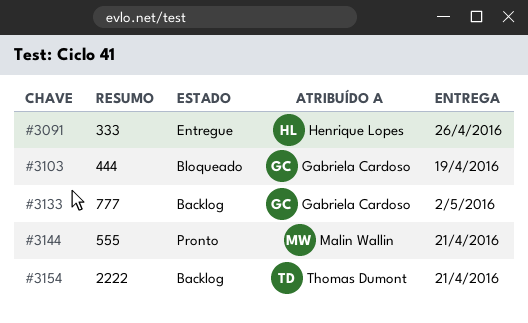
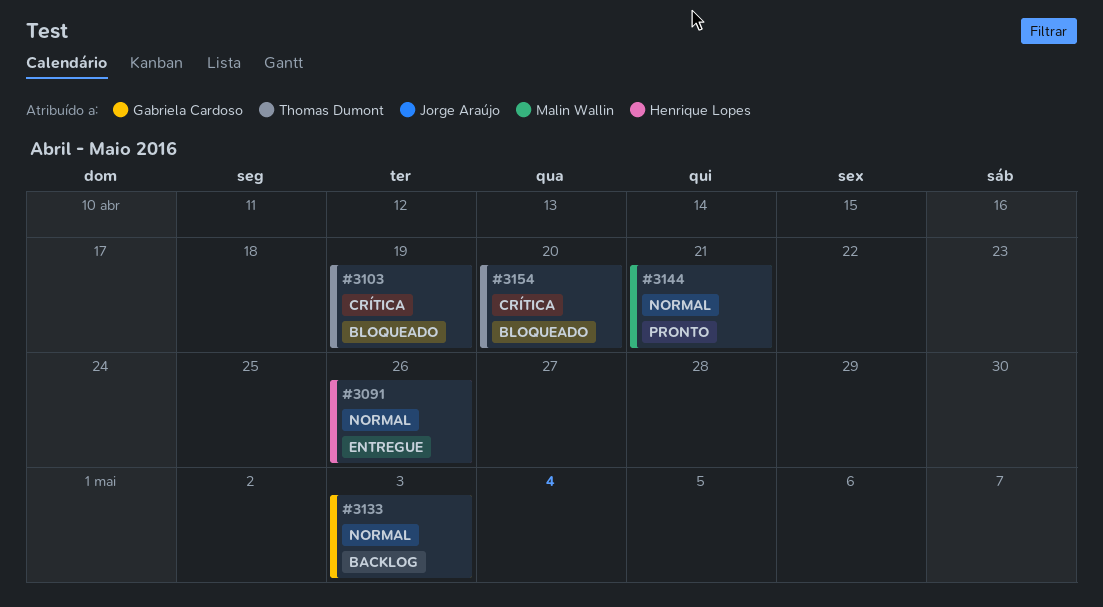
#3103, owner: Gabriela Cardoso -> Thomas Dumont
#3133, due: May 2 -> May 3
#3154, status: Backlog -> Bloqueado
#3154, due: Apr 21 -> Apr 20

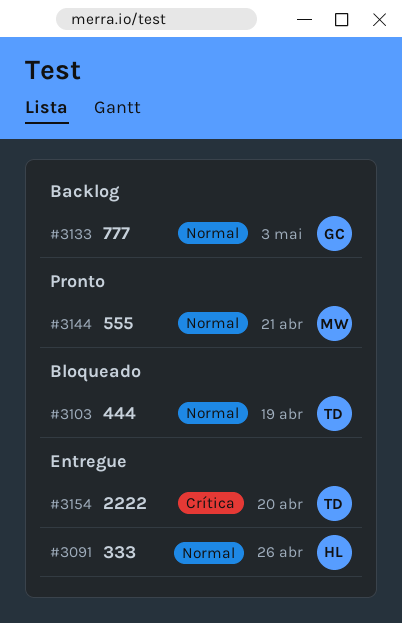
#3103, priority: Crítica -> Normal
#3154, status: Bloqueado -> Entregue

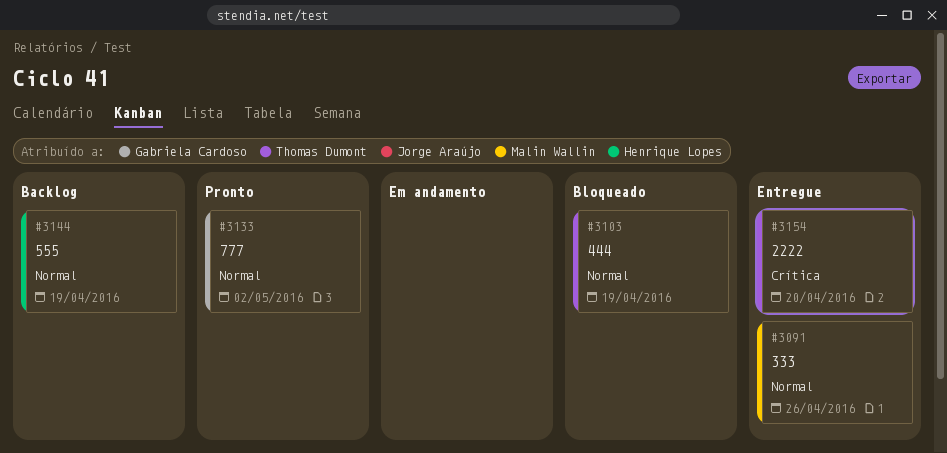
#3091, owner: Henrique Lopes -> Malin Wallin
#3133, status: Backlog -> Pronto
#3133, due: May 3 -> May 2
#3144, status: Pronto -> Backlog
#3144, owner: Malin Wallin -> Henrique Lopes
#3144, due: Apr 21 -> Apr 19

